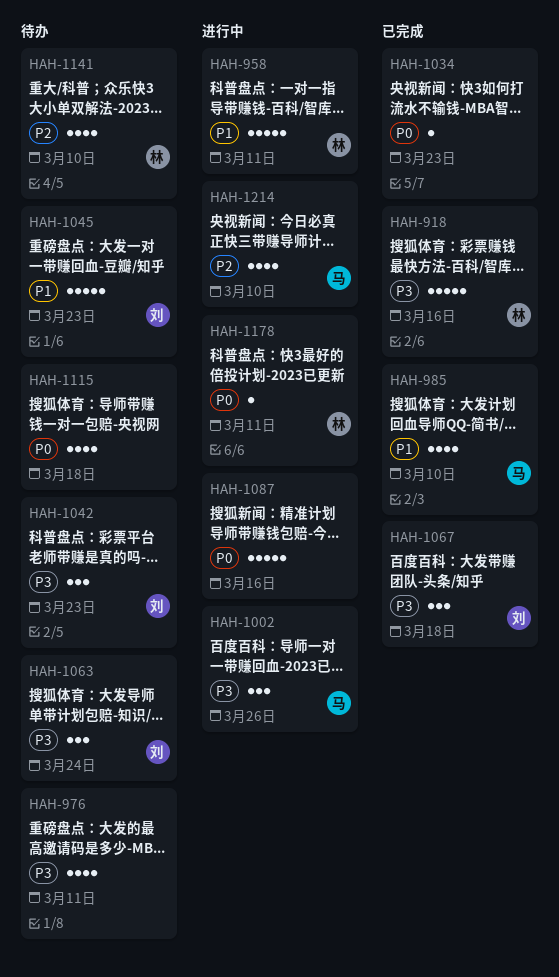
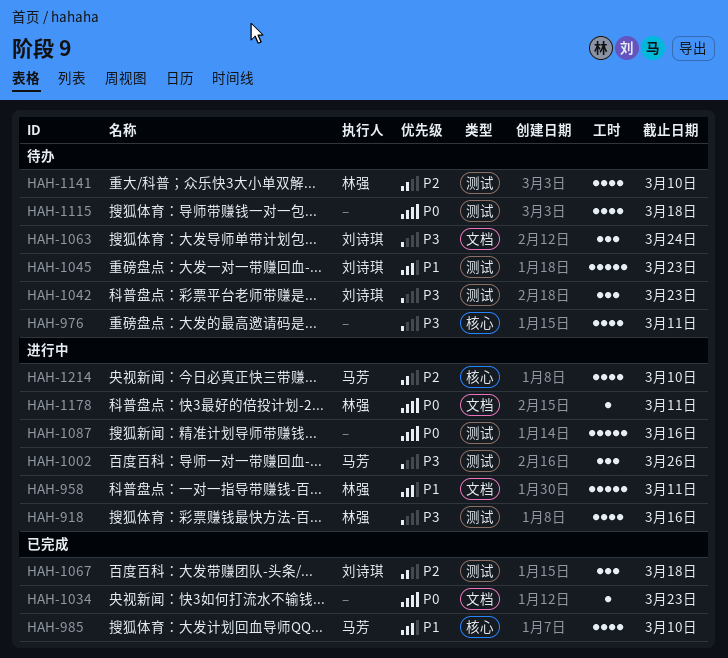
HAH-918, status: 已完成 -> 进行中
HAH-918, estimate: 5 -> 4
HAH-1067, priority: P3 -> P2

